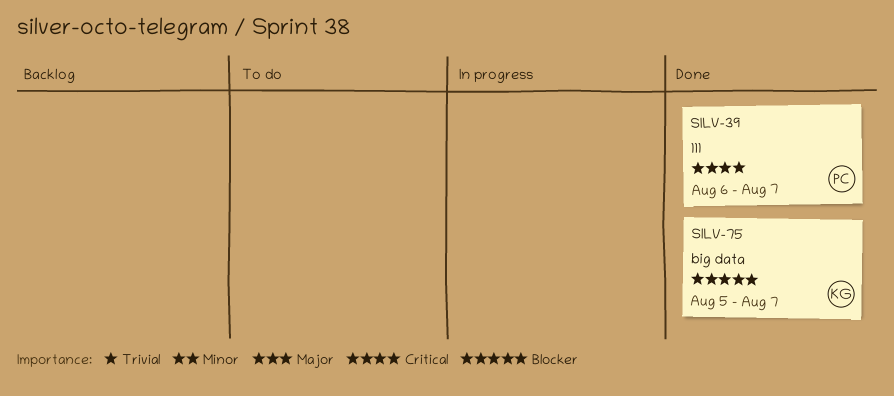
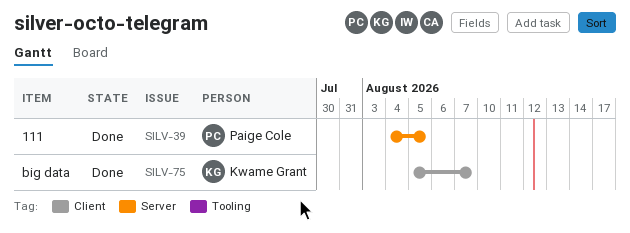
SILV-39, start: Aug 6 -> Aug 4
SILV-39, due: Aug 7 -> Aug 5

